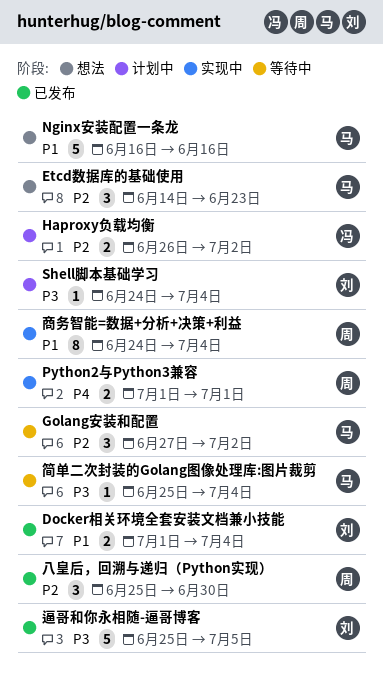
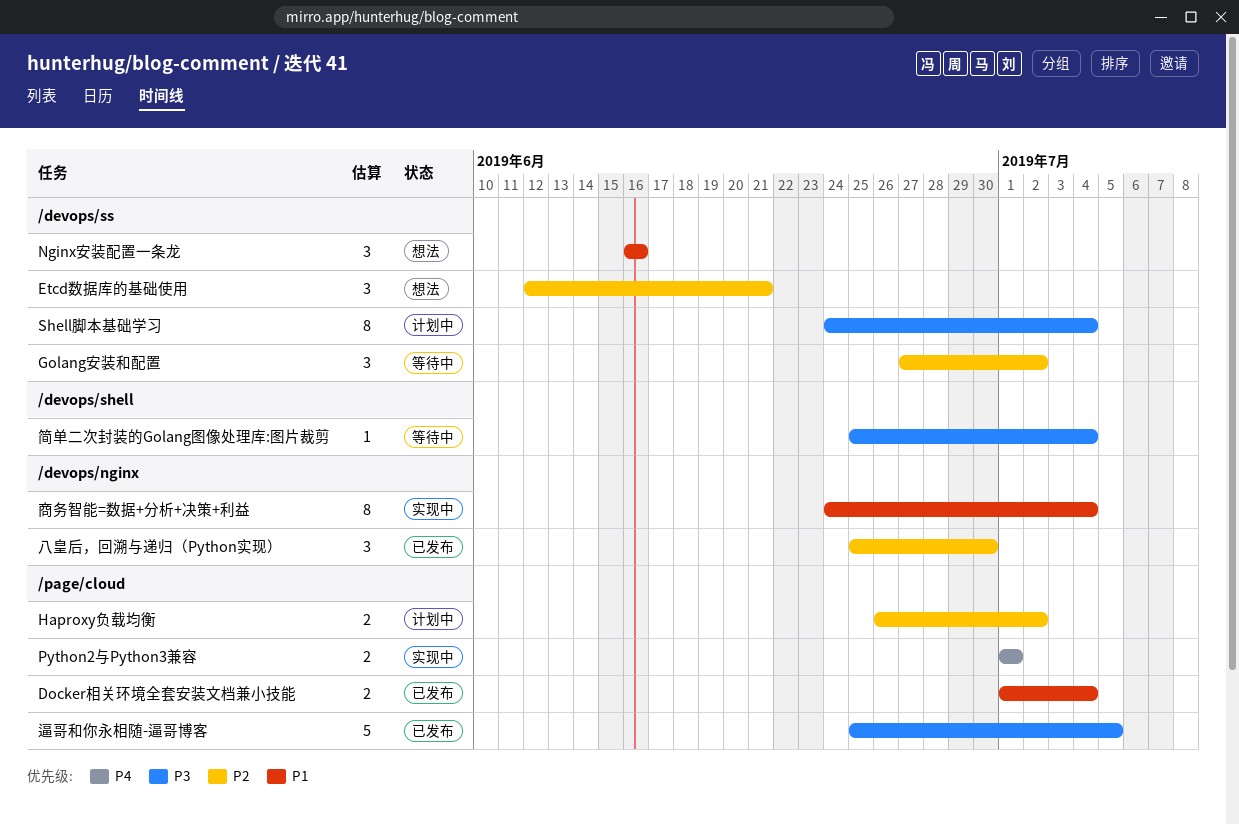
Etcd数据库的基础使用, start: Jun 14 -> Jun 12
Etcd数据库的基础使用, due: Jun 23 -> Jun 21
Nginx安装配置一条龙, estimate: 5 -> 3
Shell脚本基础学习, estimate: 1 -> 8

